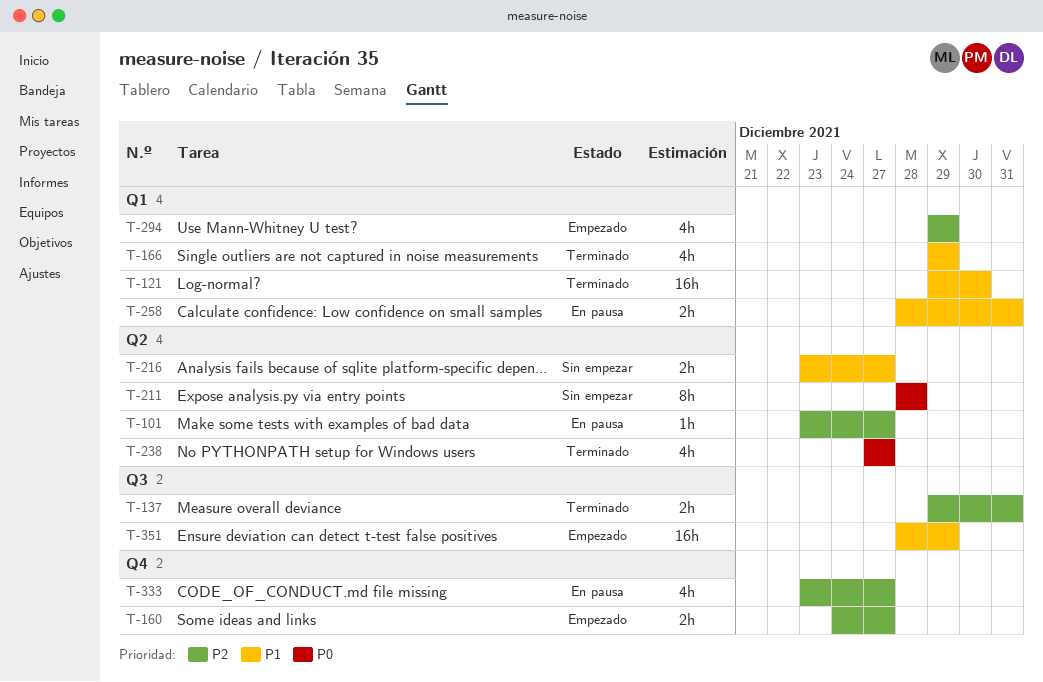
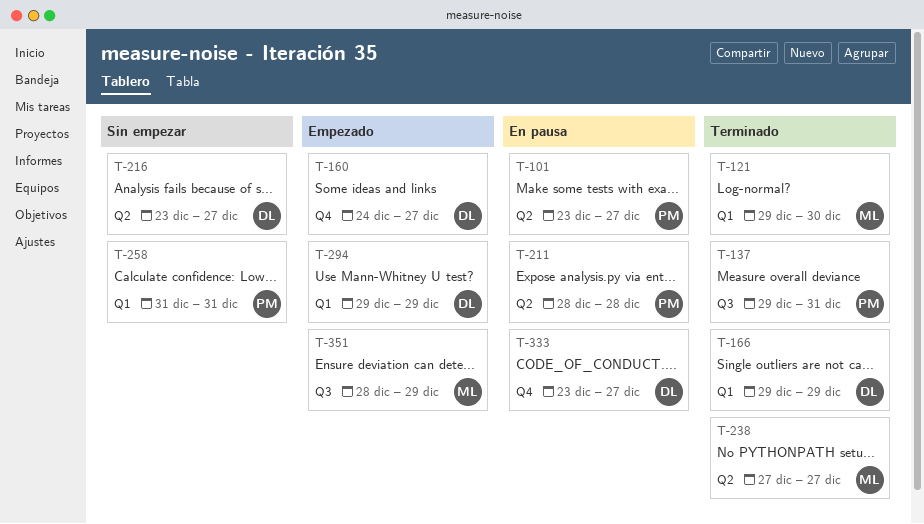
T-211, status: Sin empezar -> En pausa
T-258, status: En pausa -> Sin empezar
T-258, start: Dec 28 -> Dec 31

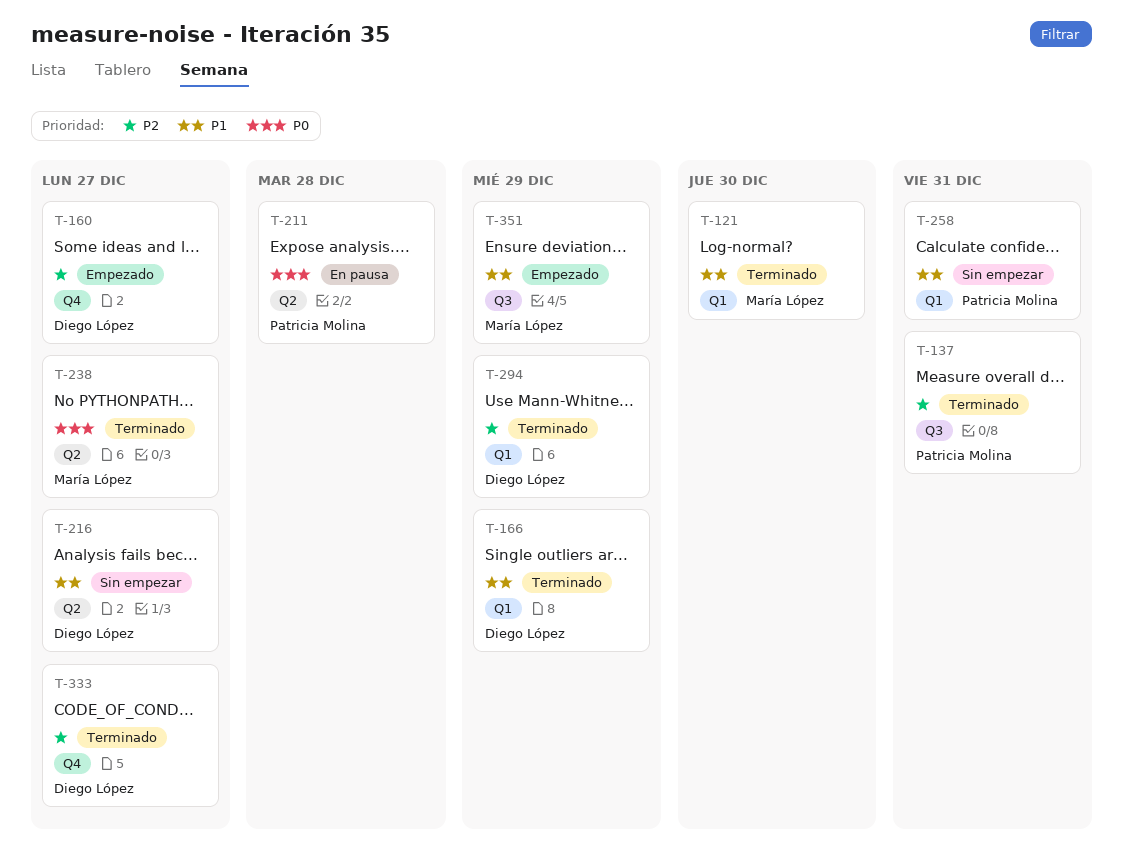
T-101: present -> none
T-294, status: Empezado -> Terminado
T-333, status: En pausa -> Terminado

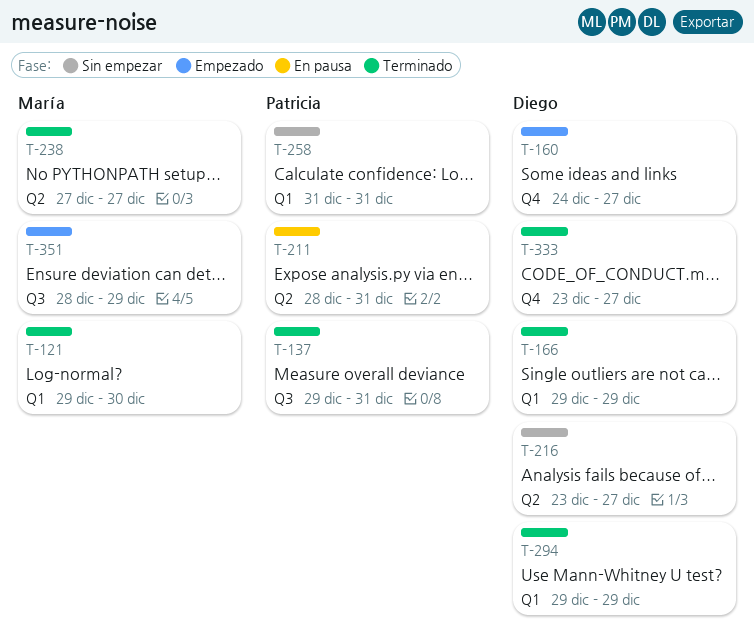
T-211, due: Dec 28 -> Dec 31

